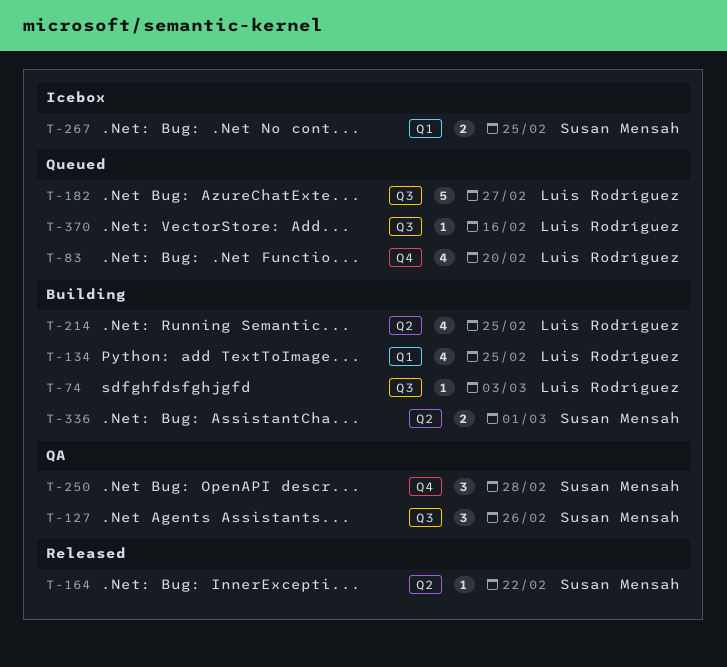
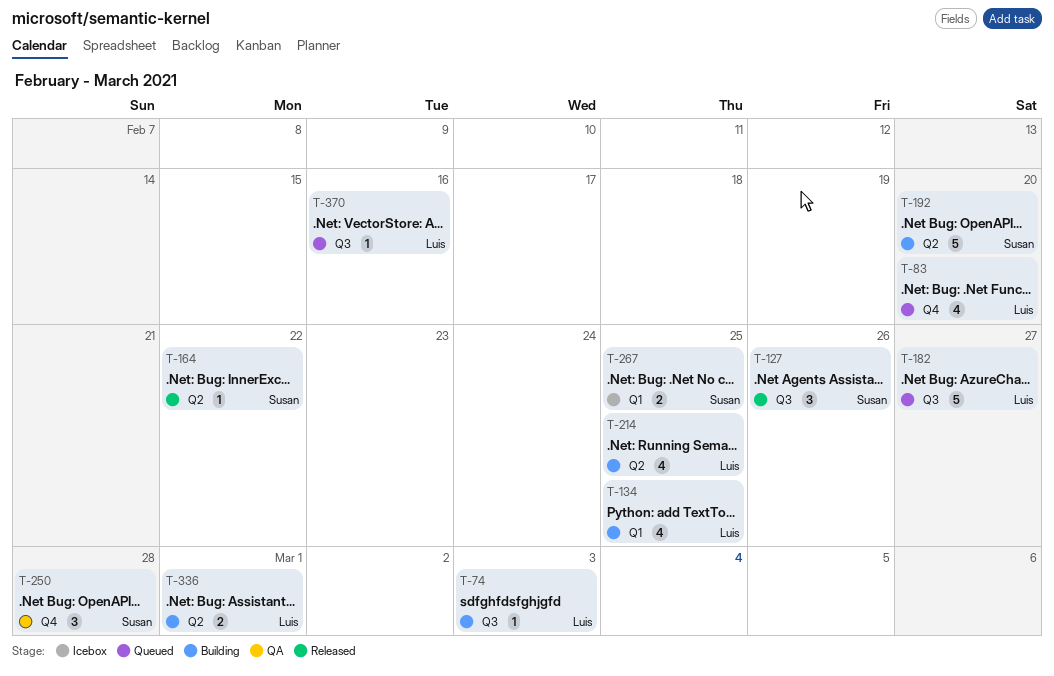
T-127, status: QA -> Released
T-192: none -> present
T-336, owner: Susan Mensah -> Luis Rodríguez

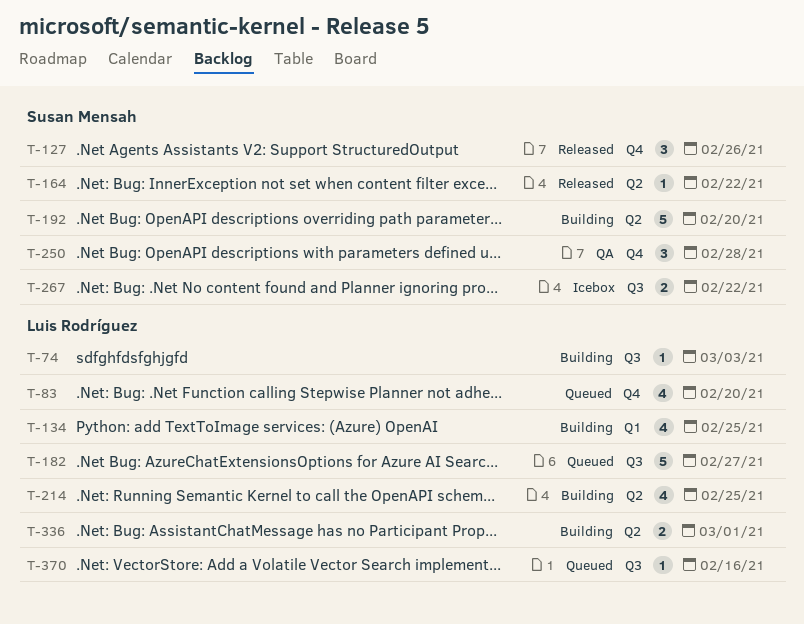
T-127, label: Q3 -> Q4
T-267, label: Q1 -> Q3
T-267, due: Feb 25 -> Feb 22

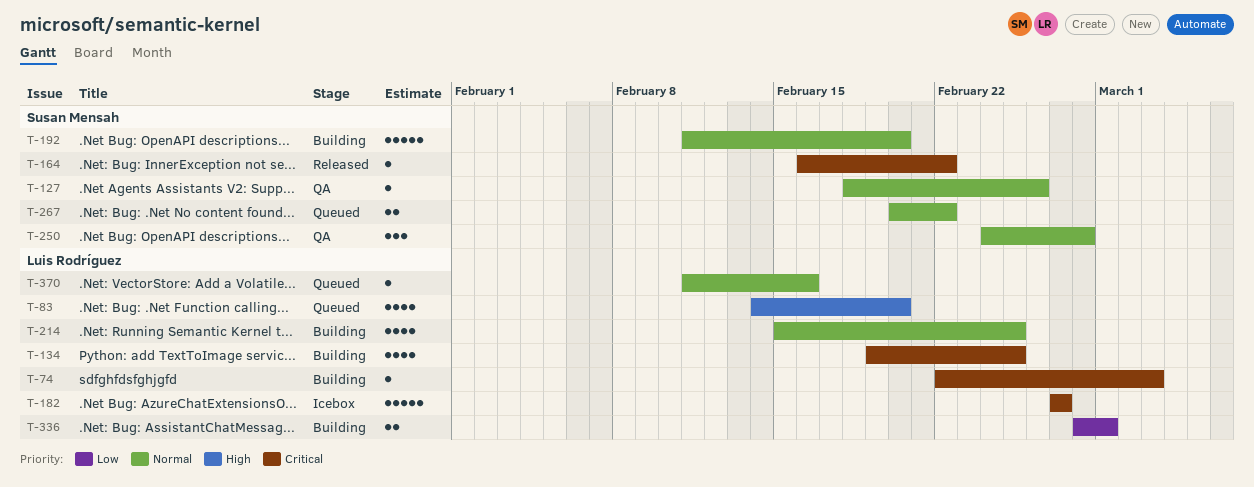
T-127, status: Released -> QA
T-127, estimate: 3 -> 1
T-182, status: Queued -> Icebox
T-267, status: Icebox -> Queued

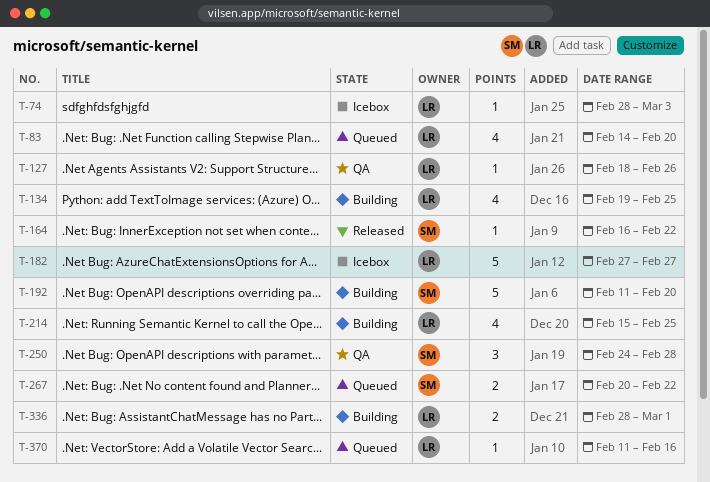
T-74, status: Building -> Icebox
T-74, start: Feb 22 -> Feb 28
T-127, owner: Susan Mensah -> Luis Rodríguez

